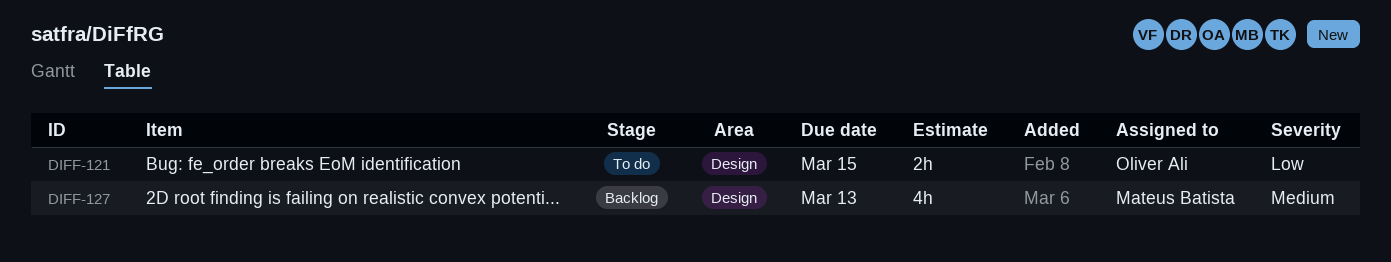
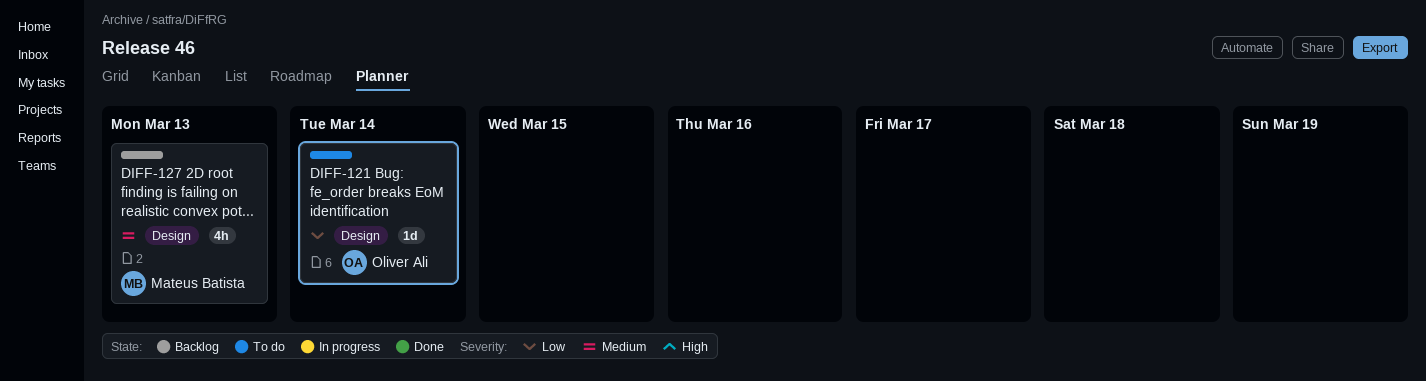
DIFF-121, estimate: 2h -> 1d
DIFF-121, due: Mar 15 -> Mar 14

